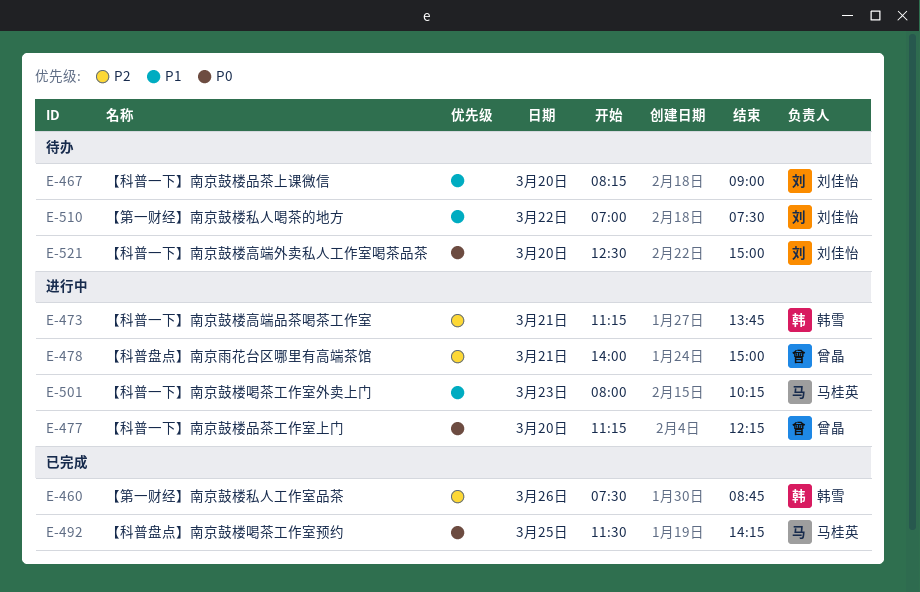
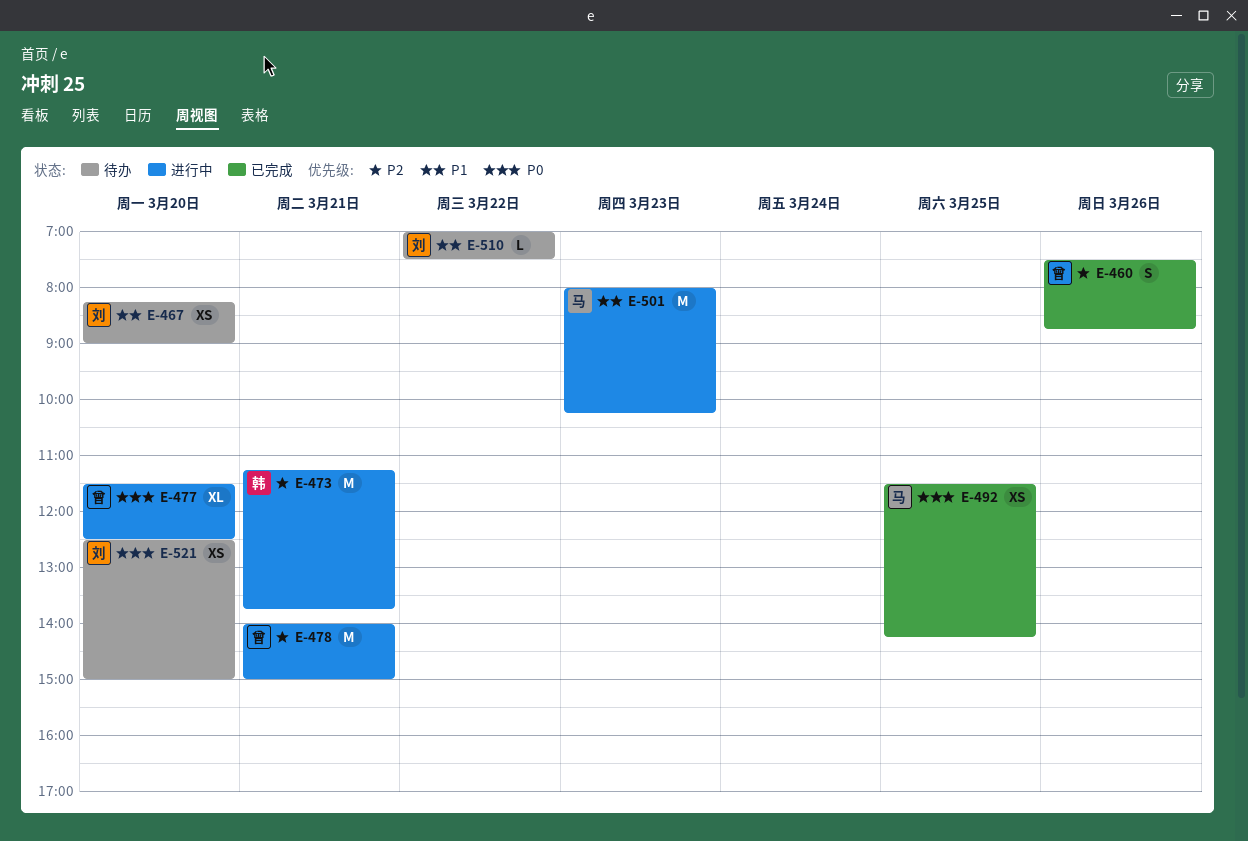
E-460, owner: 韩雪 -> 曾晶
E-477, begins: 11:15 -> 11:30
E-477, ends: 12:15 -> 12:30

